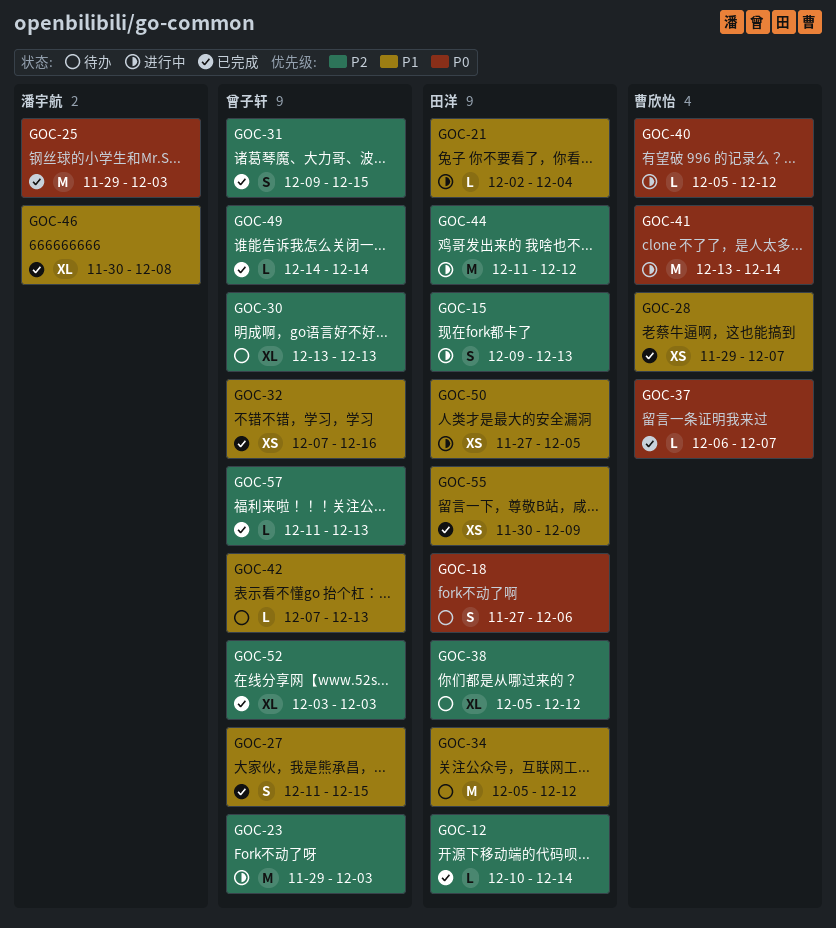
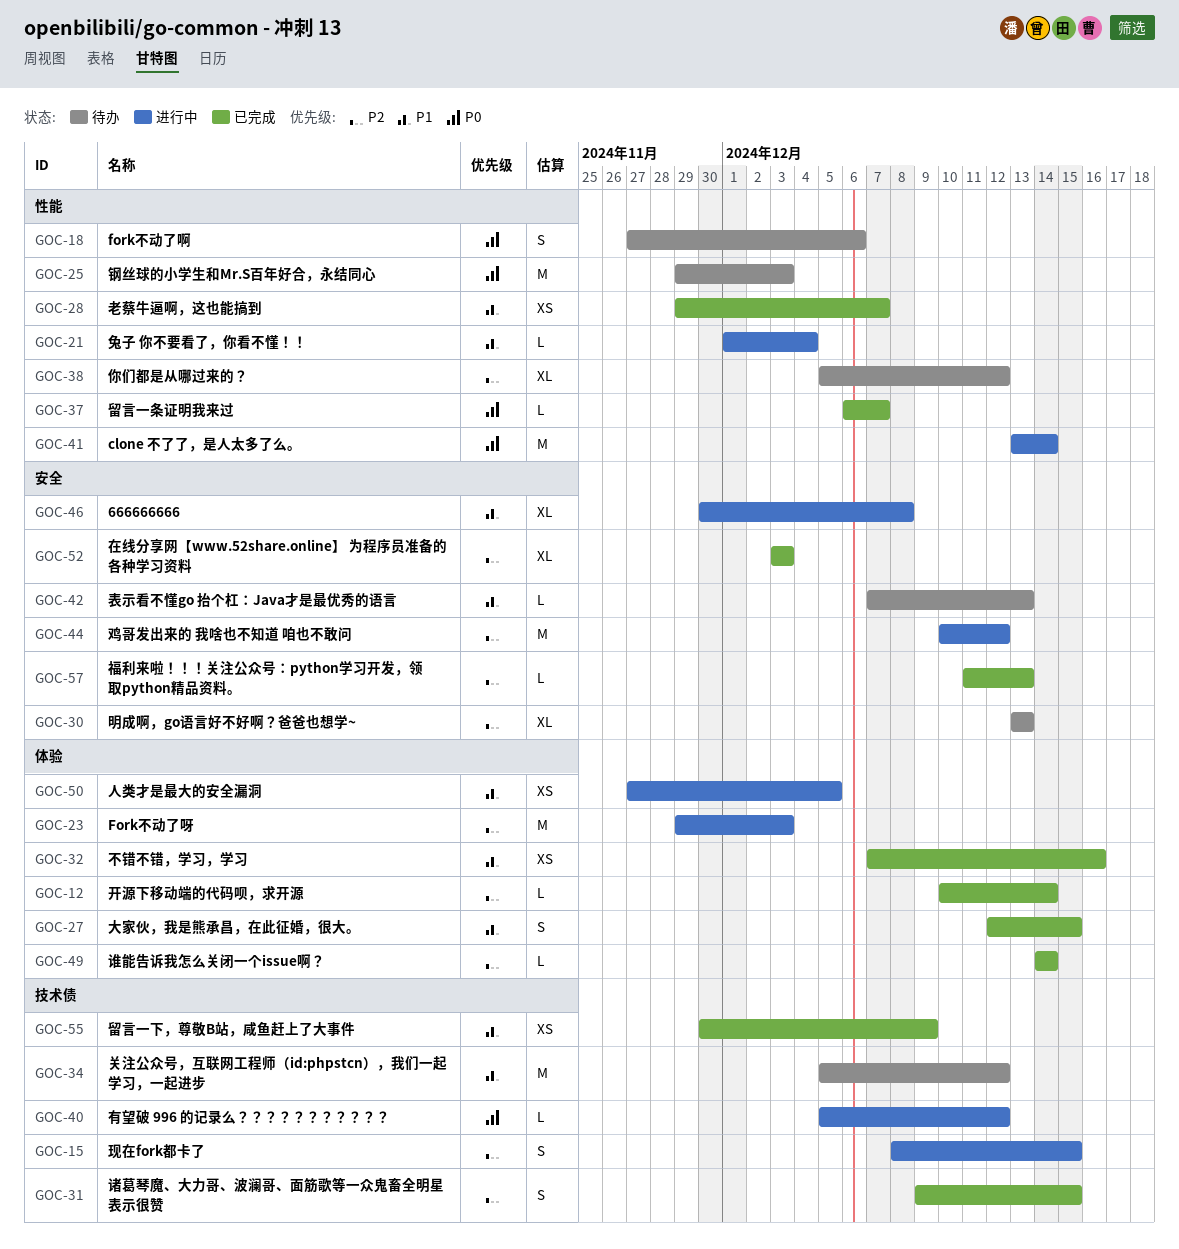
GOC-15, start: Dec 9 -> Dec 8
GOC-15, due: Dec 13 -> Dec 15
GOC-21, start: Dec 2 -> Dec 1
GOC-25, status: 已完成 -> 待办
GOC-27, start: Dec 11 -> Dec 12
GOC-44, start: Dec 11 -> Dec 10
GOC-46, status: 已完成 -> 进行中

